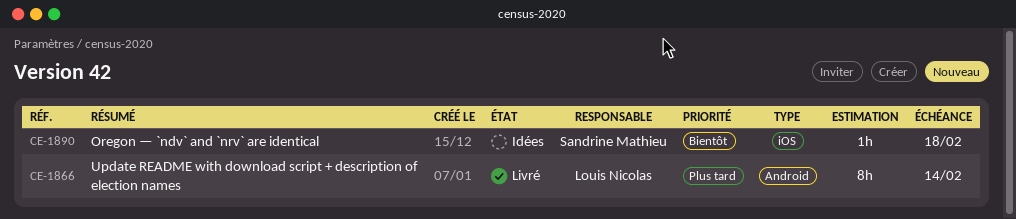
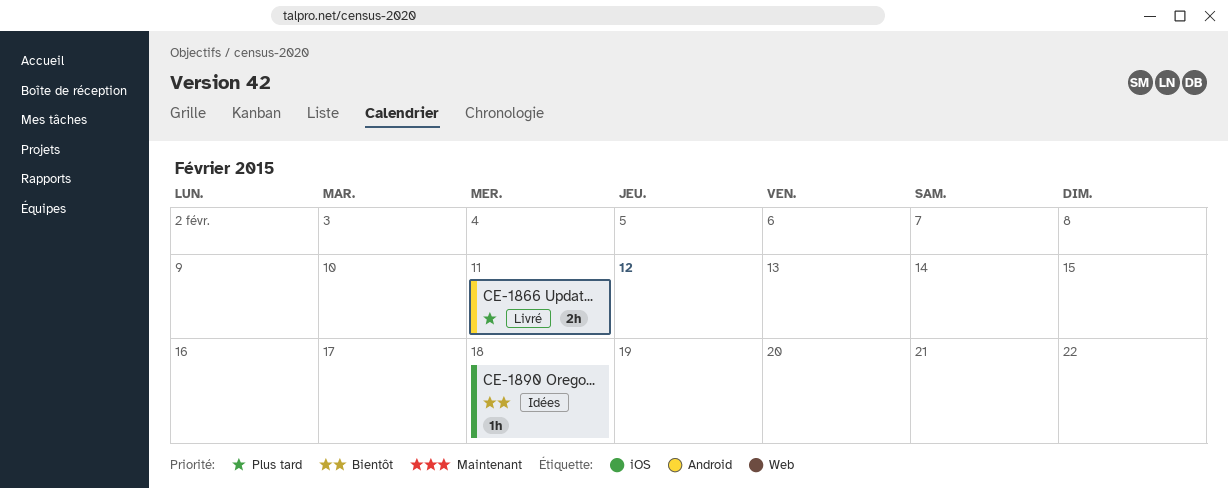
CE-1866, estimate: 8h -> 2h
CE-1866, due: Feb 14 -> Feb 11

